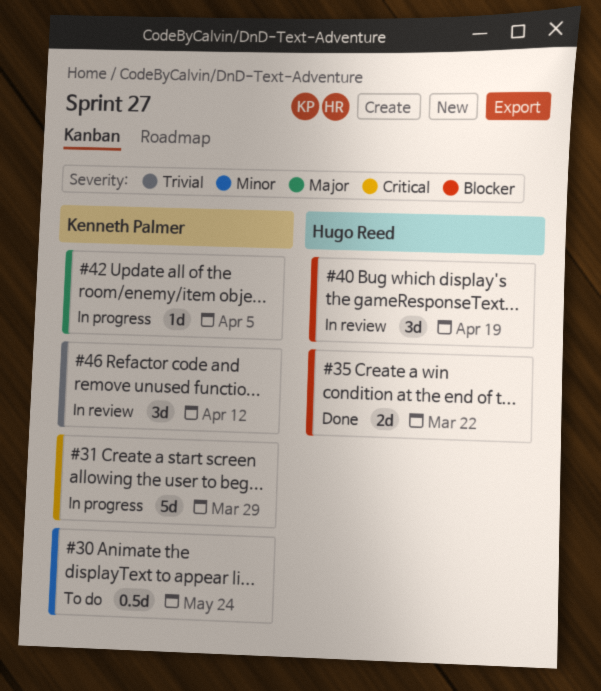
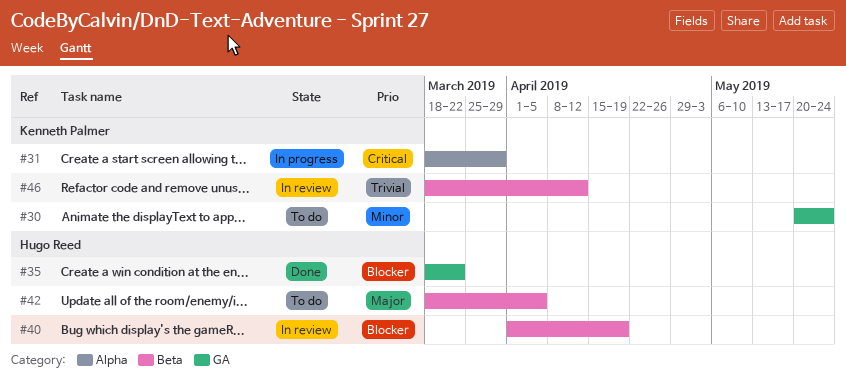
#42, status: In progress -> To do
#42, owner: Kenneth Palmer -> Hugo Reed

